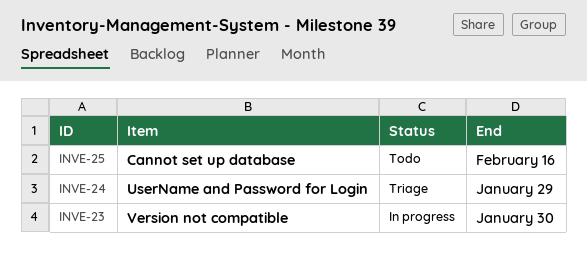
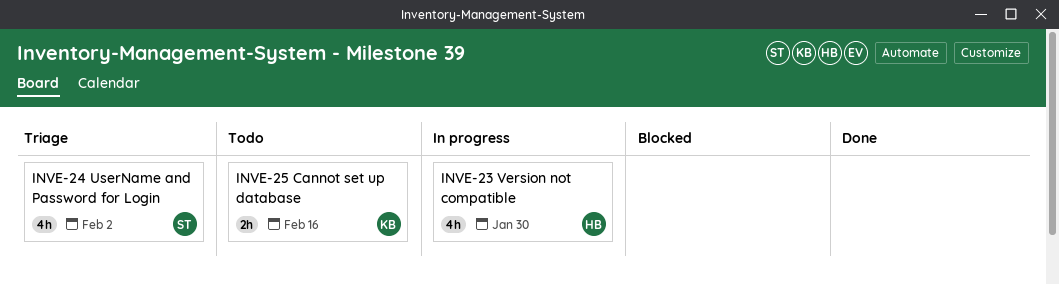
INVE-24, due: Jan 29 -> Feb 2

